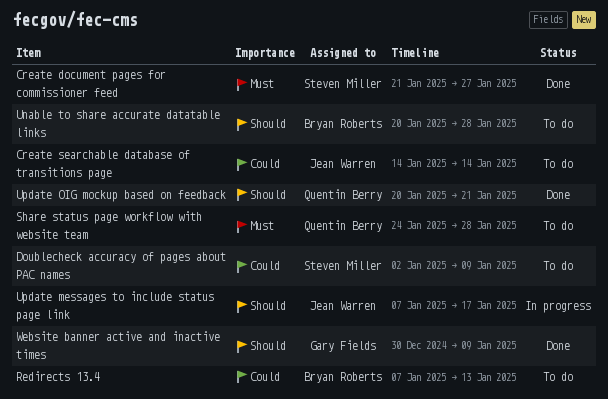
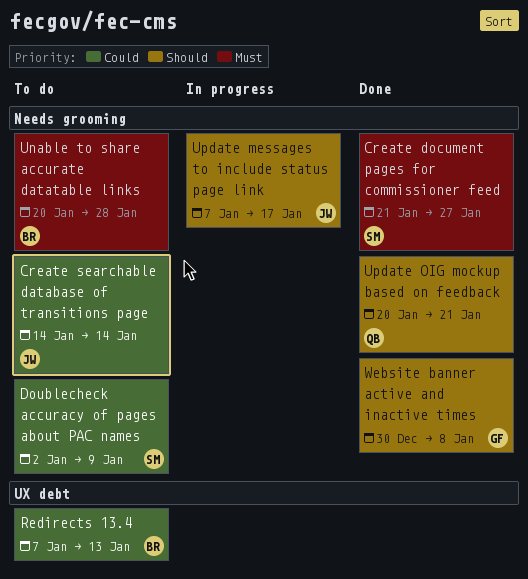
Share status page workflow with website team: present -> none
Unable to share accurate datatable links, priority: Should -> Must
Website banner active and inactive times, due: Jan 9 -> Jan 8

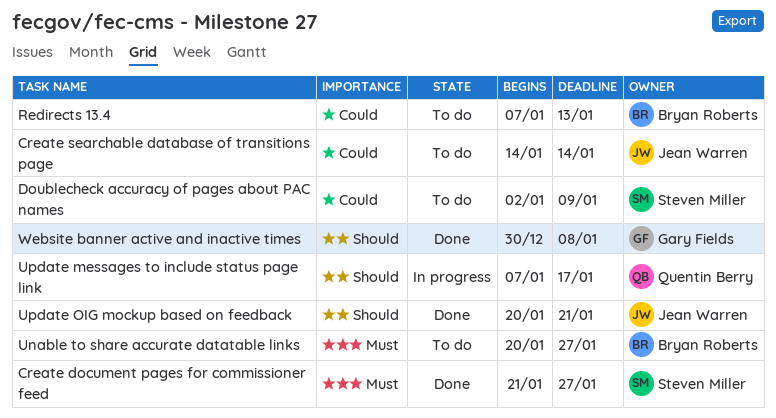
Unable to share accurate datatable links, due: Jan 28 -> Jan 27
Update messages to include status page link, owner: Jean Warren -> Quentin Berry
Update OIG mockup based on feedback, owner: Quentin Berry -> Jean Warren

